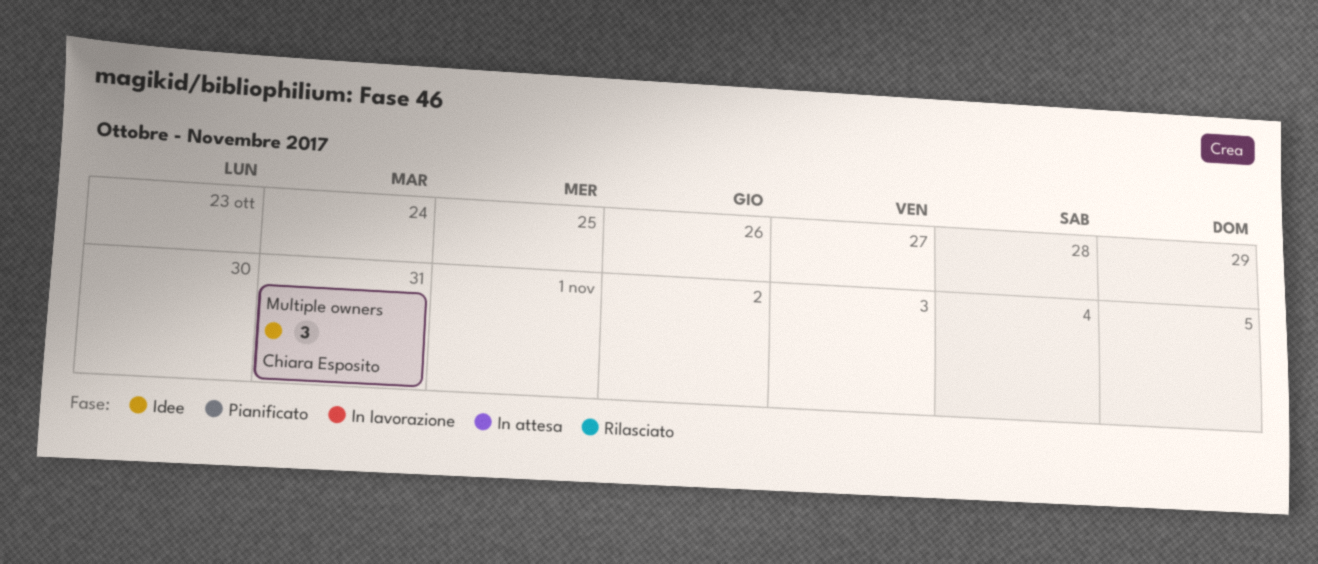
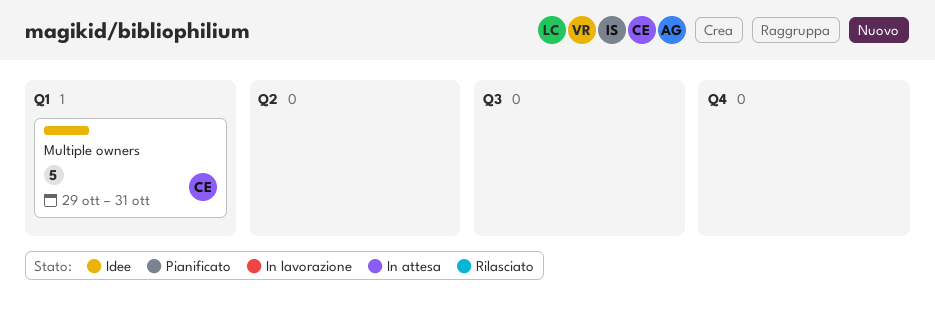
Multiple owners, estimate: 3 -> 5

